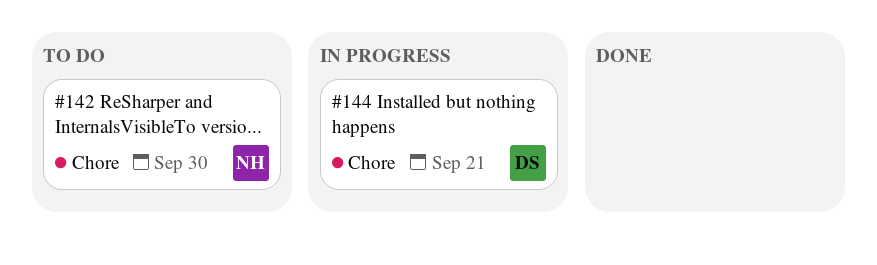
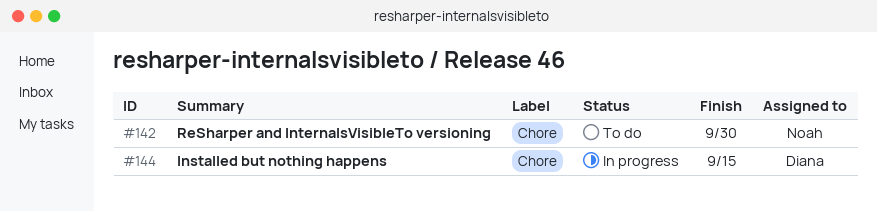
#144, due: Sep 21 -> Sep 15

